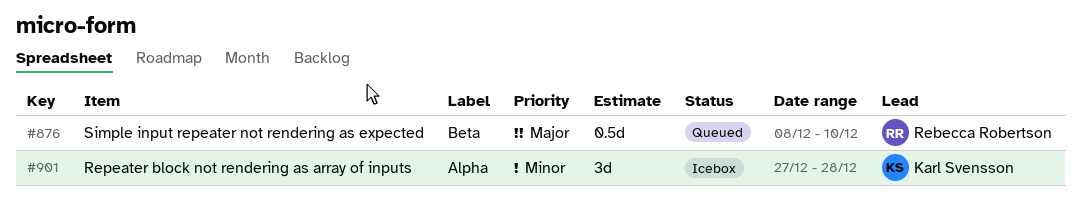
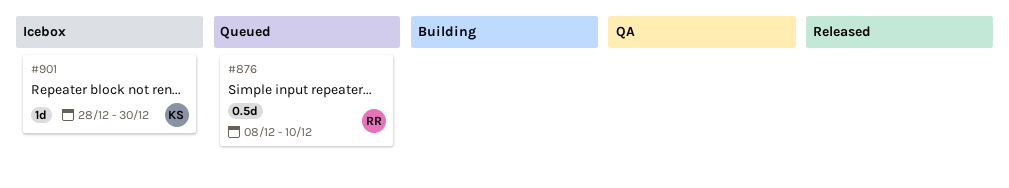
#901, estimate: 3d -> 1d
#901, start: Dec 27 -> Dec 28
#901, due: Dec 28 -> Dec 30

